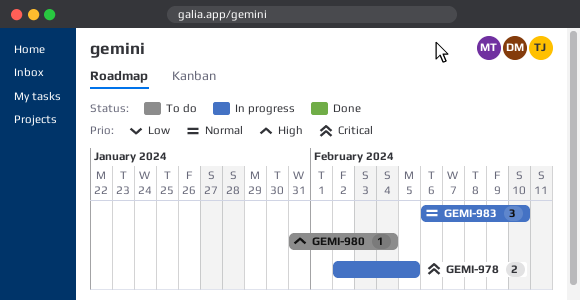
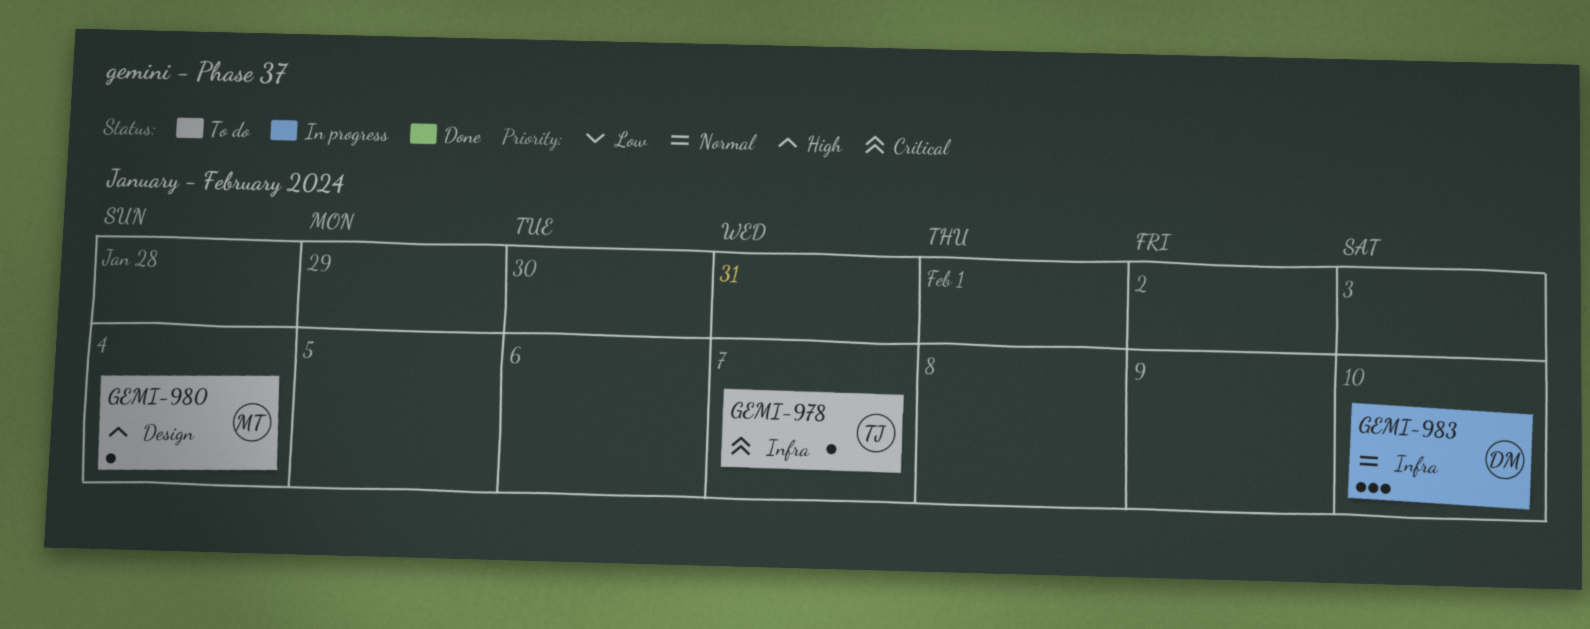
GEMI-978, status: In progress -> To do
GEMI-978, estimate: 2 -> 1
GEMI-978, due: Feb 5 -> Feb 7

